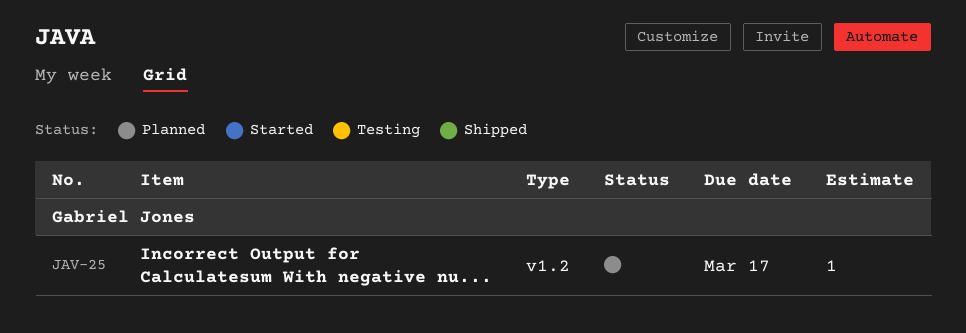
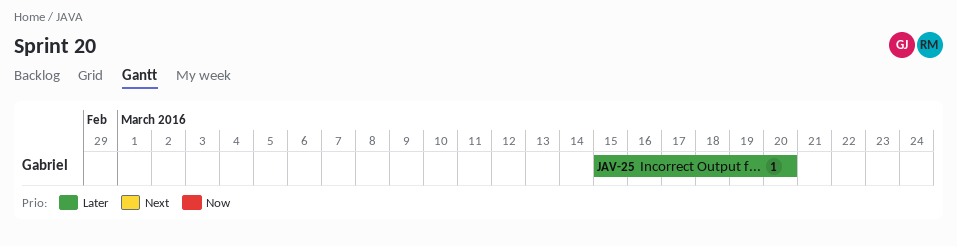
JAV-25, due: Mar 17 -> Mar 20

